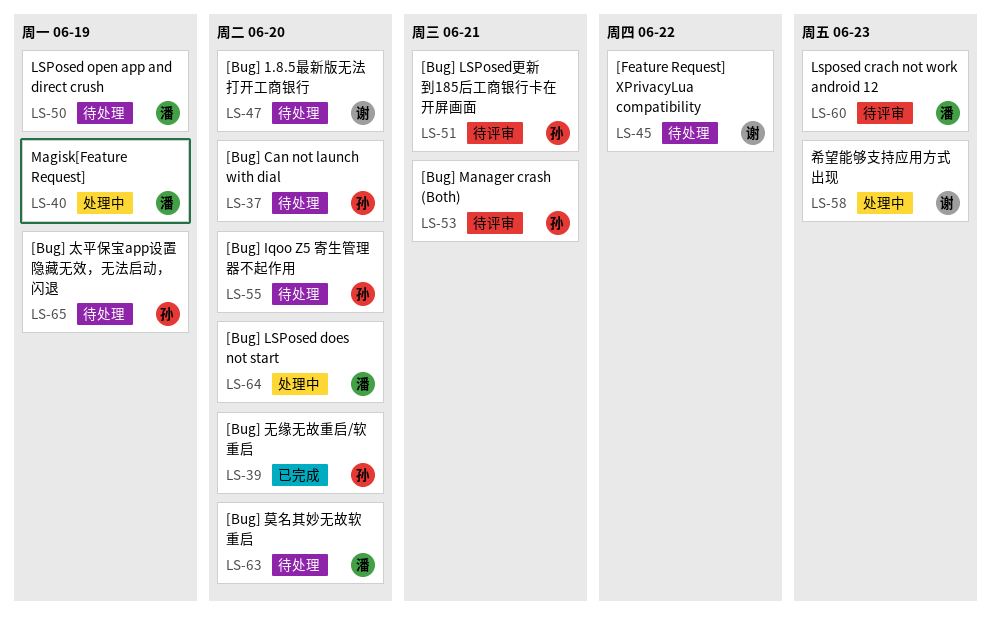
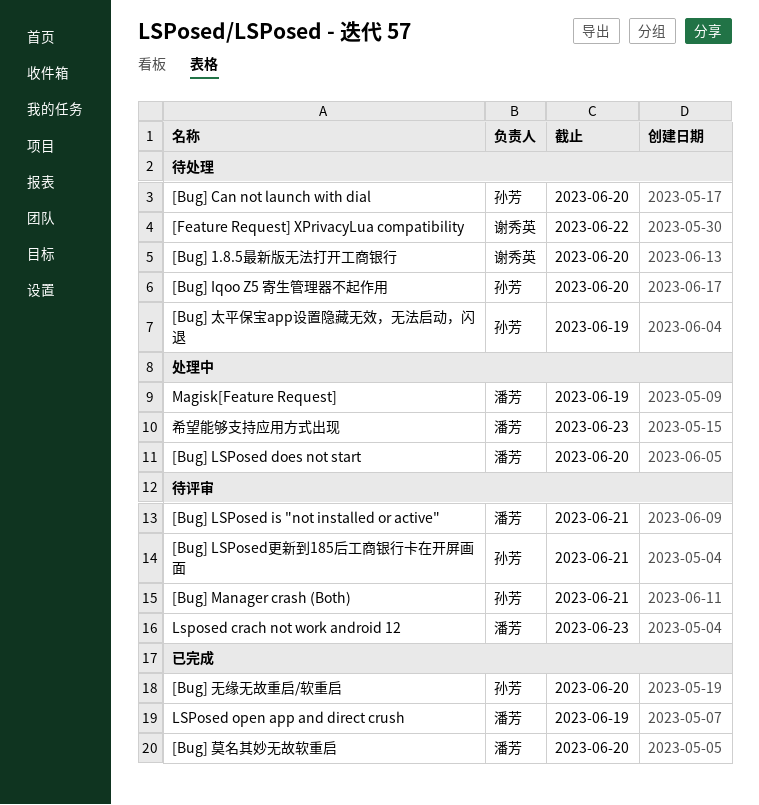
[Bug] LSPosed is "not installed or active": none -> present
[Bug] 莫名其妙无故软重启, status: 待处理 -> 已完成
LSPosed open app and direct crush, status: 待处理 -> 已完成
希望能够支持应用方式出现, owner: 谢秀英 -> 潘芳

